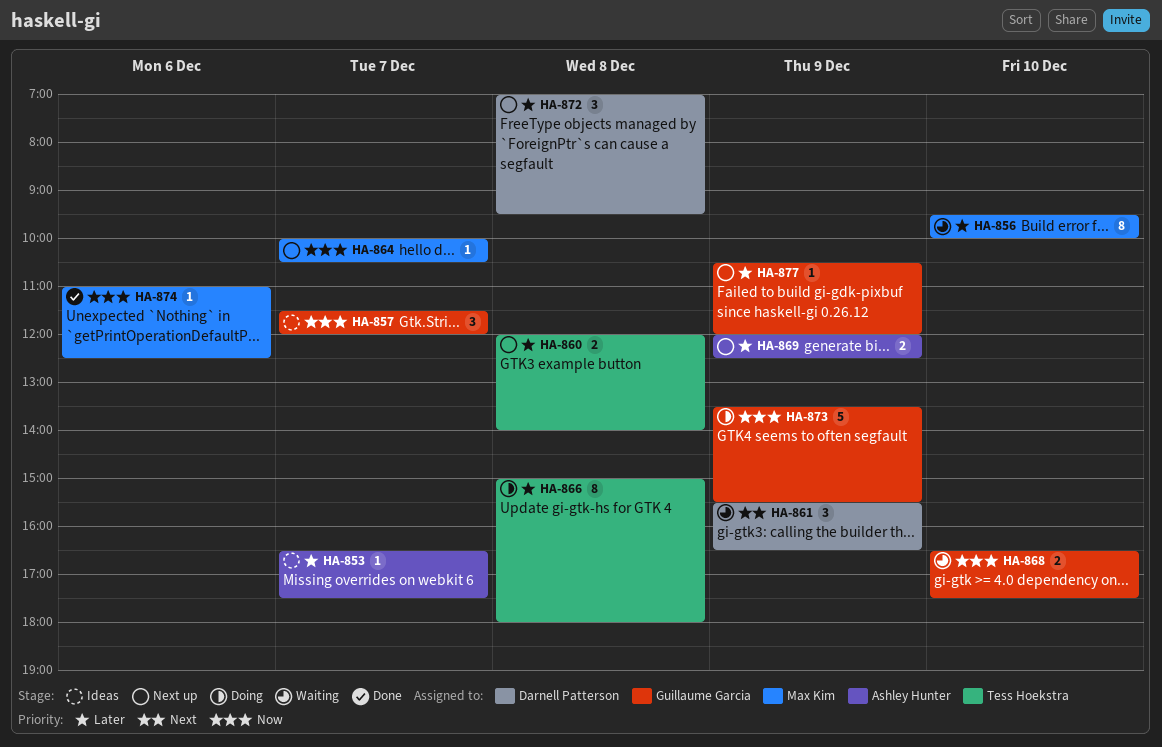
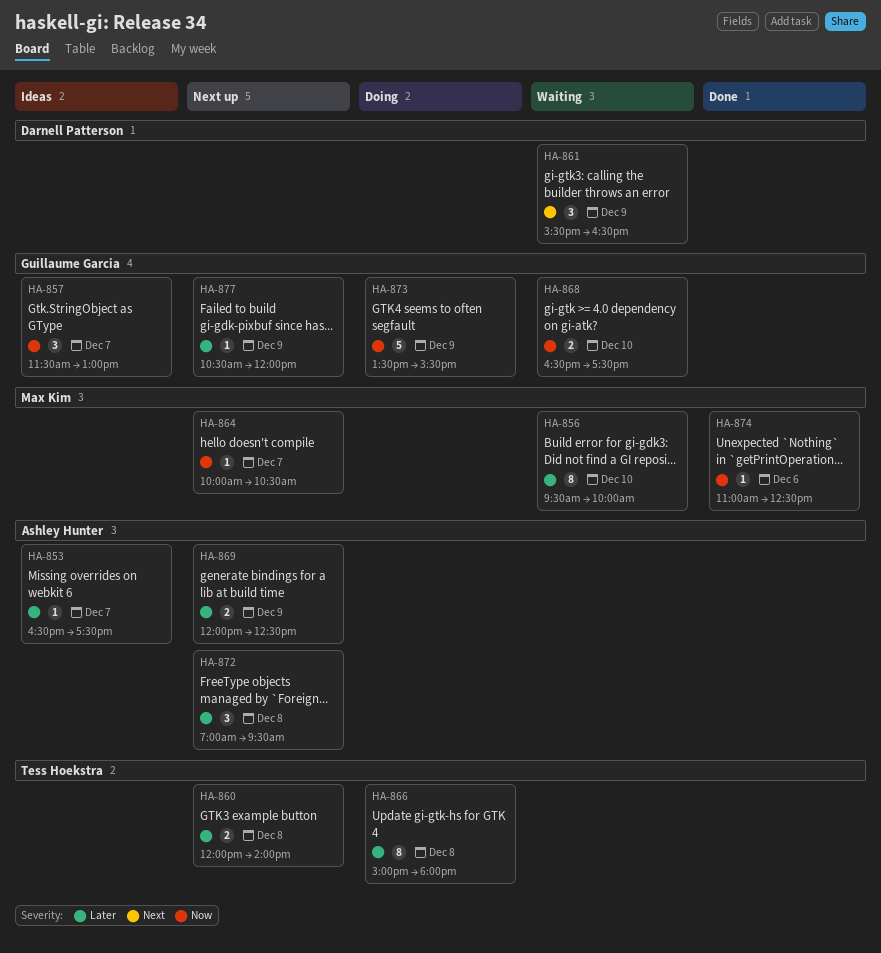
HA-857, ends: 12:00 -> 13:00
HA-872, owner: Darnell Patterson -> Ashley Hunter

